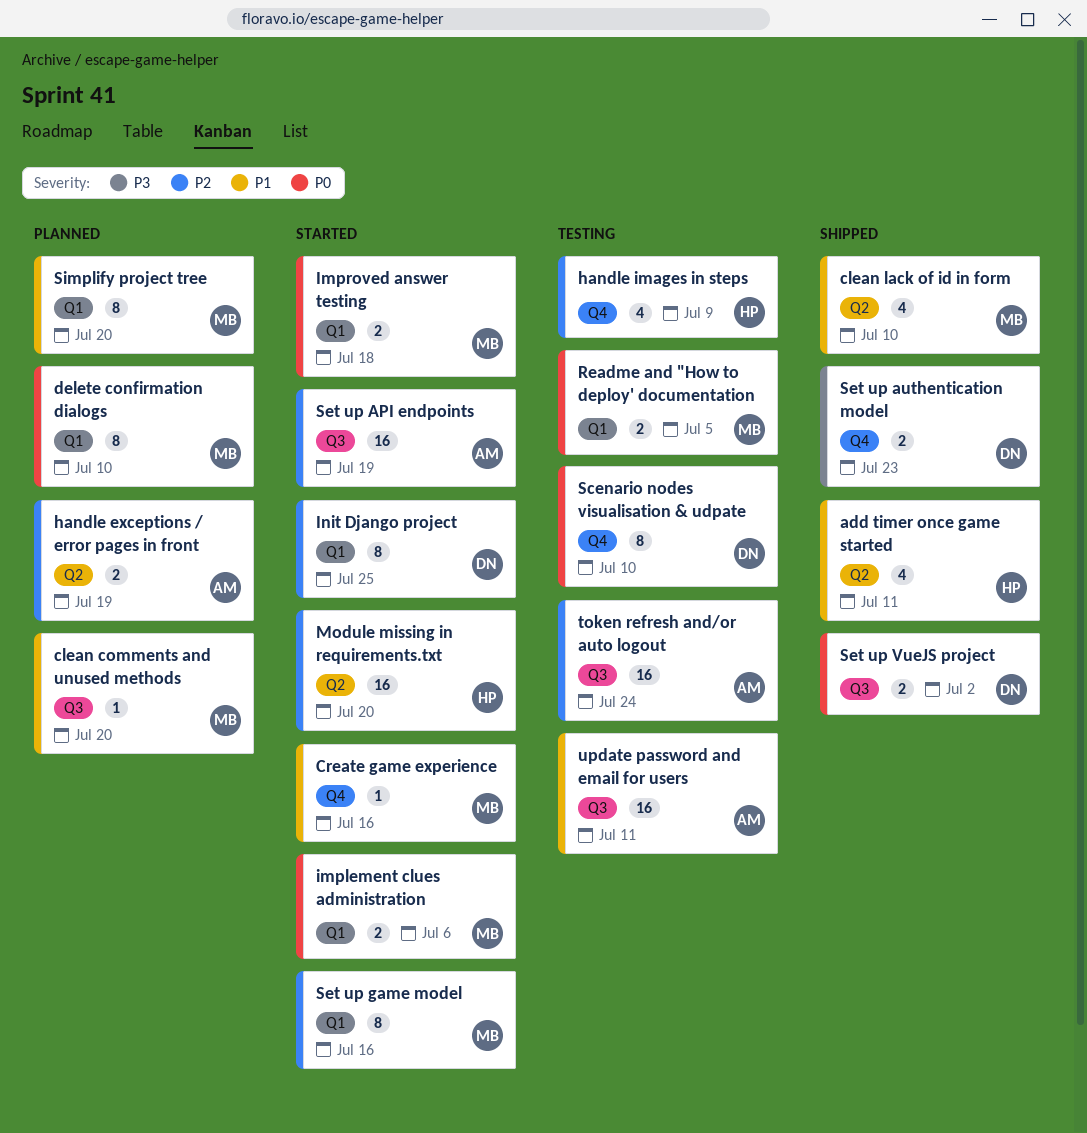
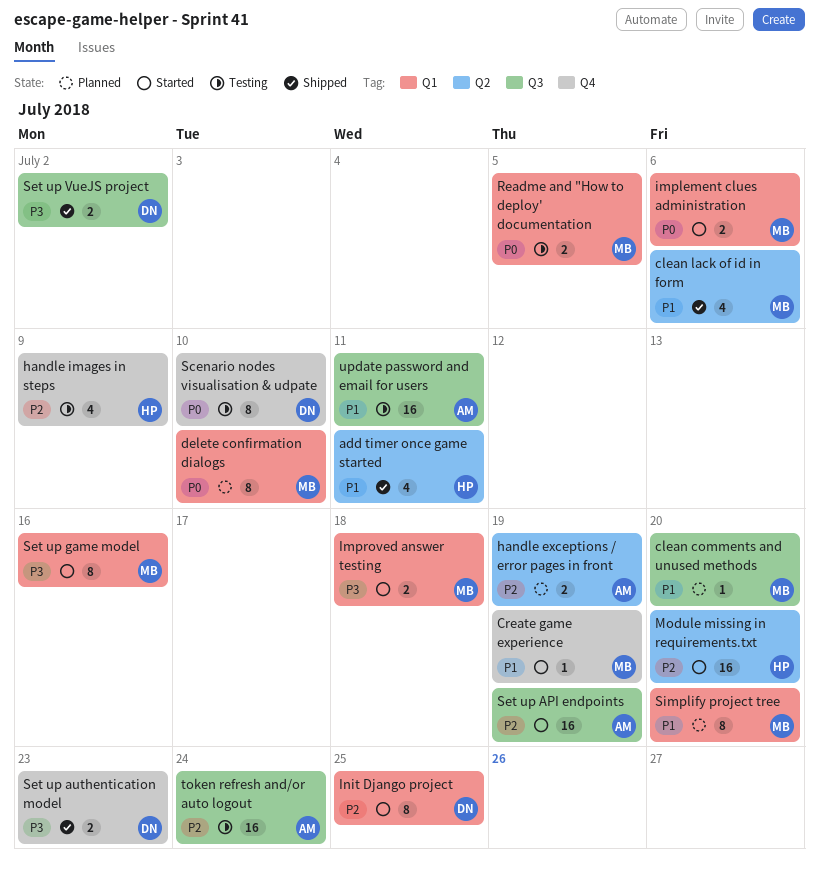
clean lack of id in form, due: Jul 10 -> Jul 6
Create game experience, due: Jul 16 -> Jul 19
Improved answer testing, priority: P0 -> P3
Set up game model, priority: P2 -> P3
Set up VueJS project, priority: P0 -> P3

